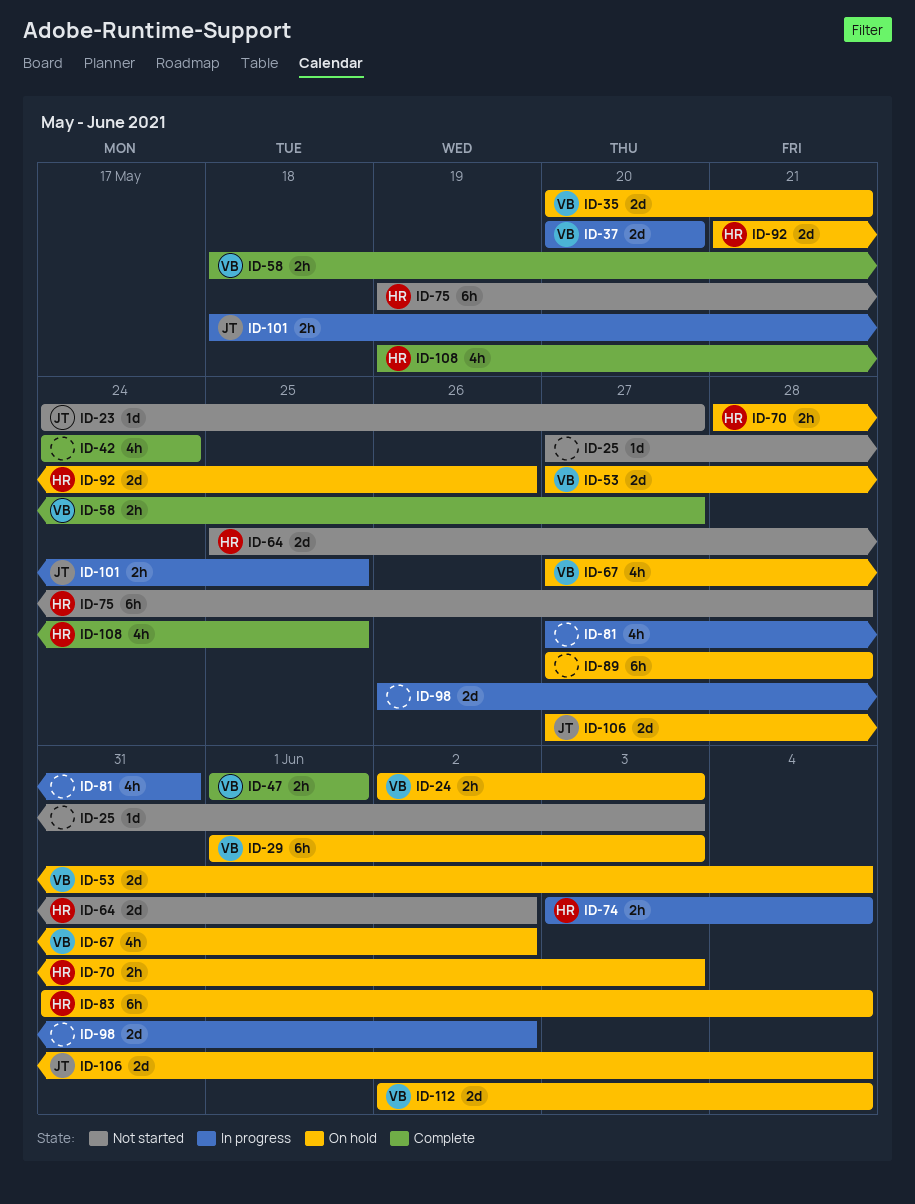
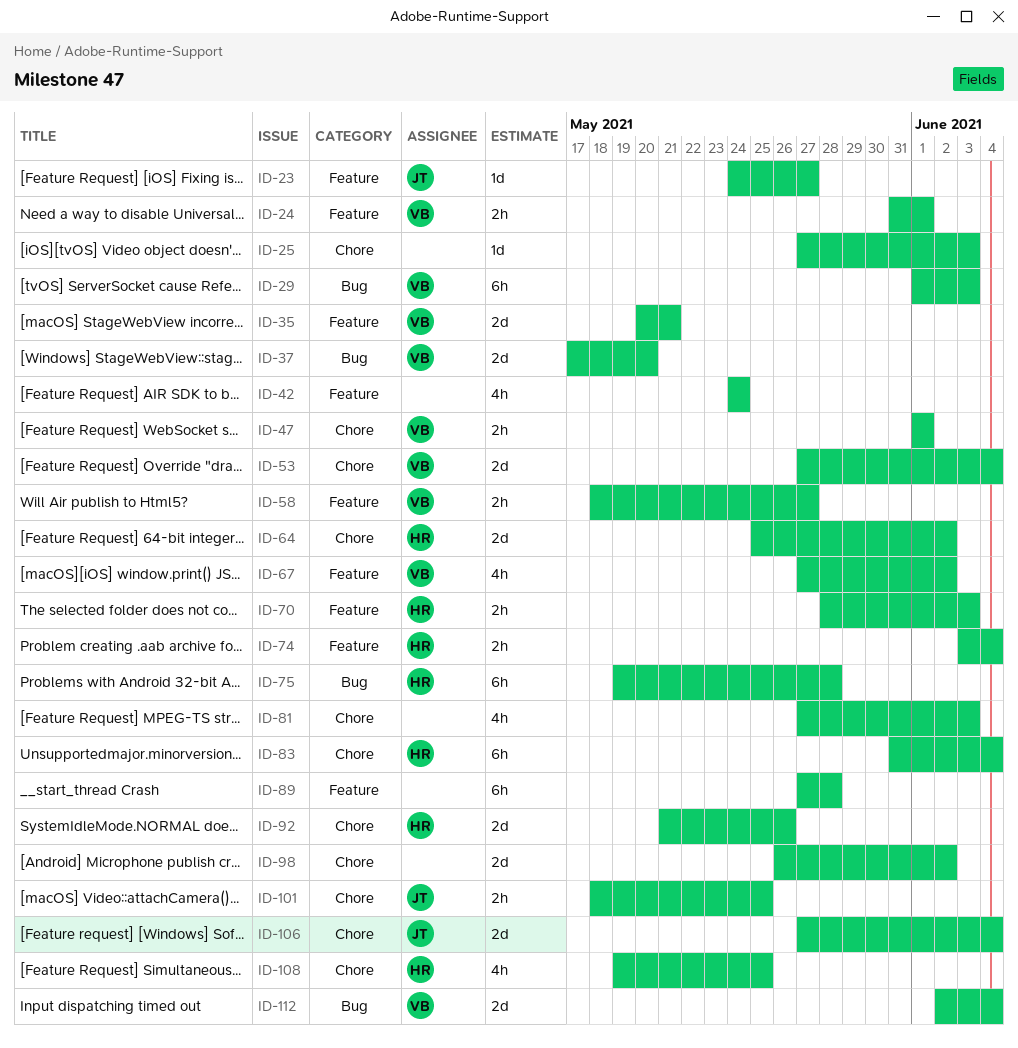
ID-24, start: Jun 2 -> May 31
ID-24, due: Jun 3 -> Jun 1
ID-37, start: May 20 -> May 17
ID-81, due: May 31 -> Jun 3

